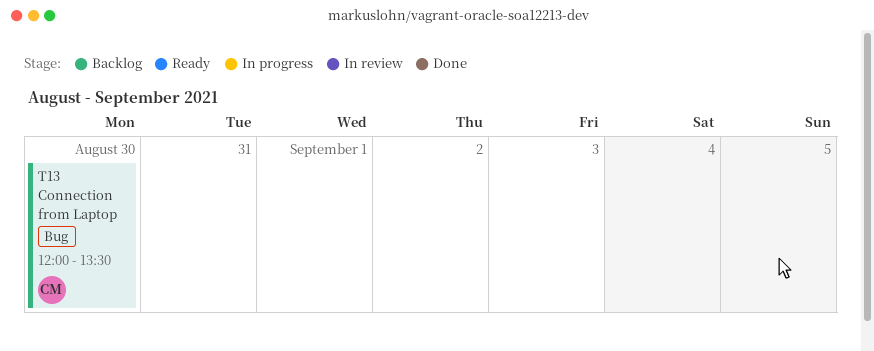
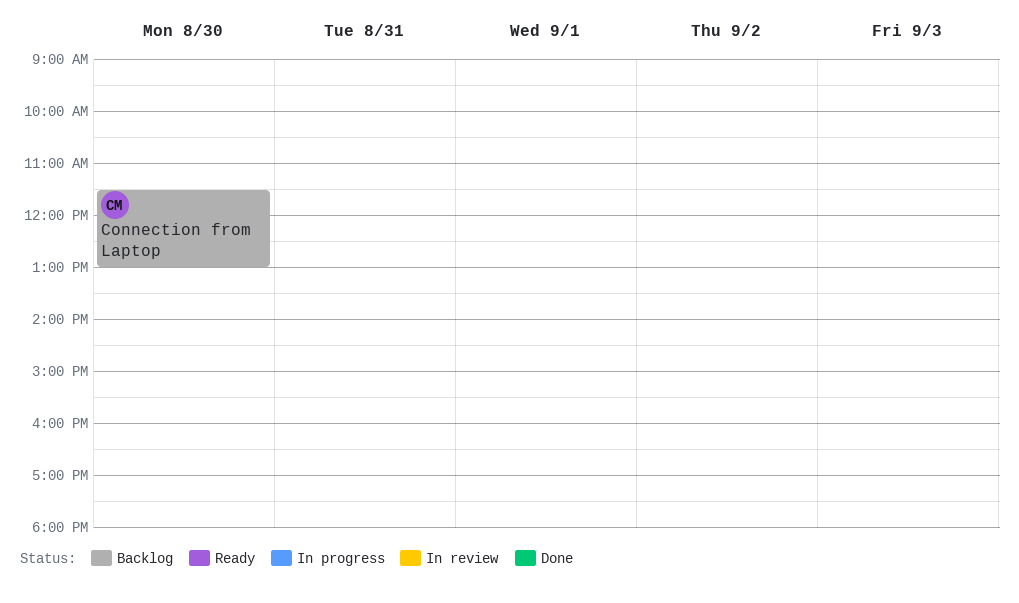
Connection from Laptop, begins: 12:00 -> 11:30
Connection from Laptop, ends: 13:30 -> 13:00

